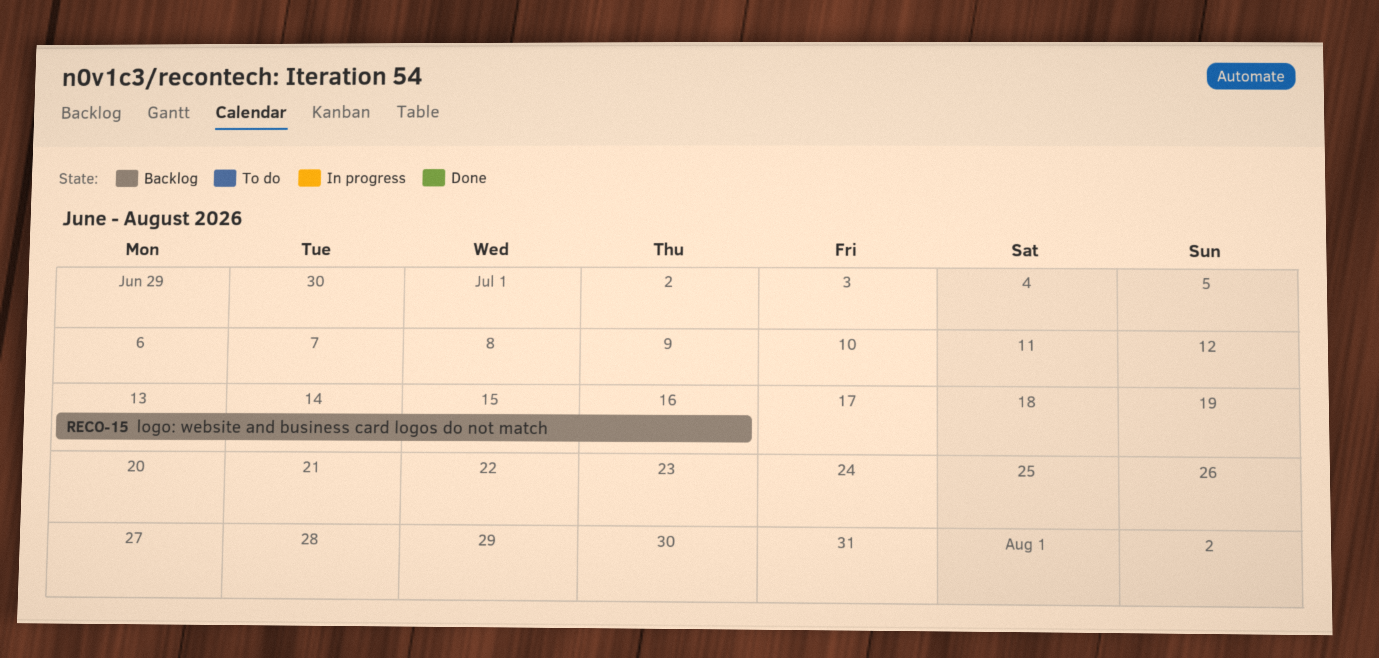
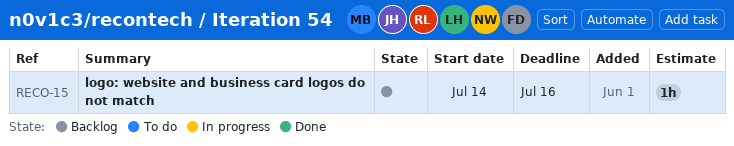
RECO-15, start: Jul 13 -> Jul 14

